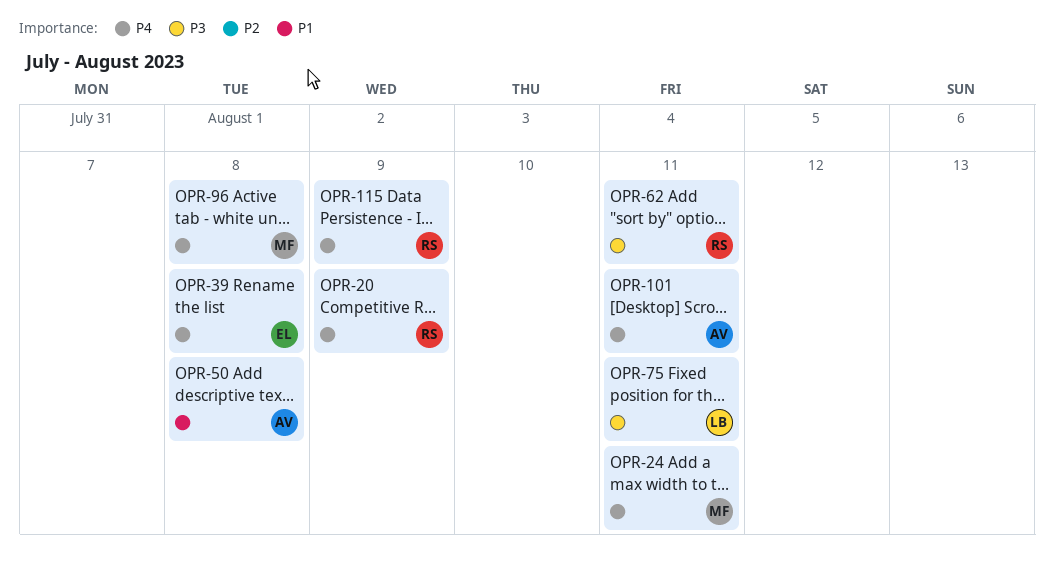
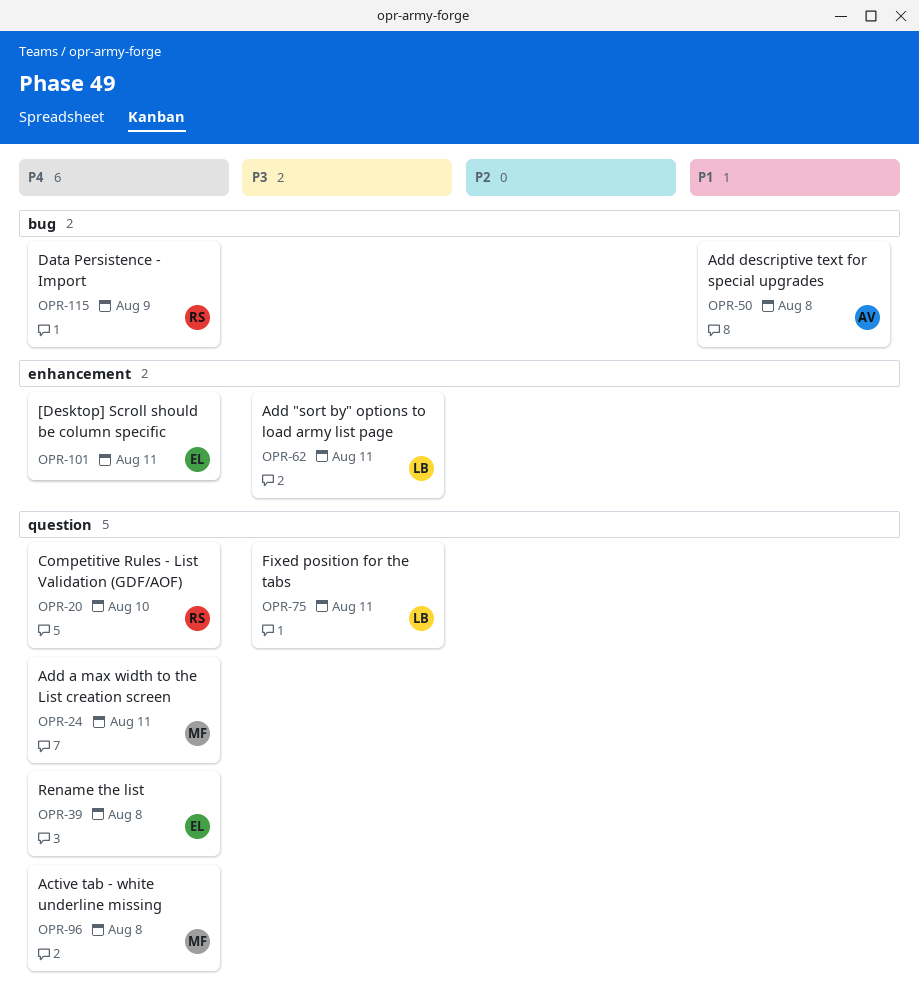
OPR-20, due: Aug 9 -> Aug 10
OPR-62, owner: RS -> LB
OPR-101, owner: AV -> EL

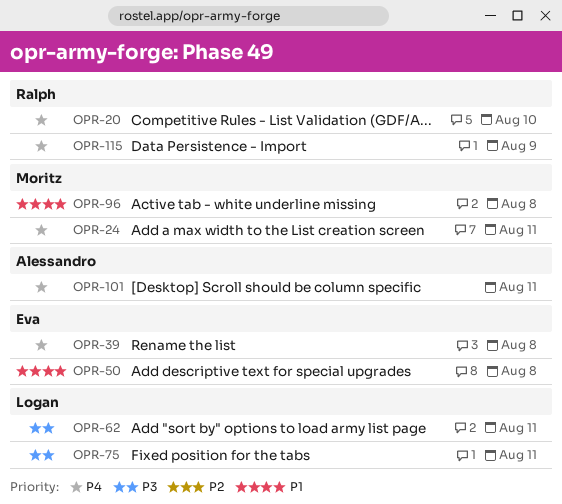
OPR-50, owner: Alessandro -> Eva
OPR-96, priority: P4 -> P1
OPR-101, owner: Eva -> Alessandro

